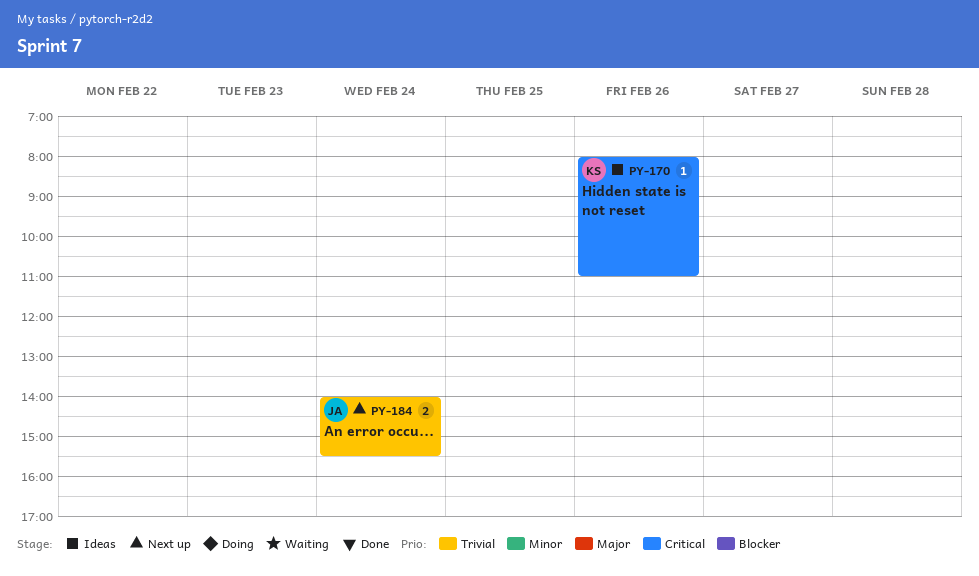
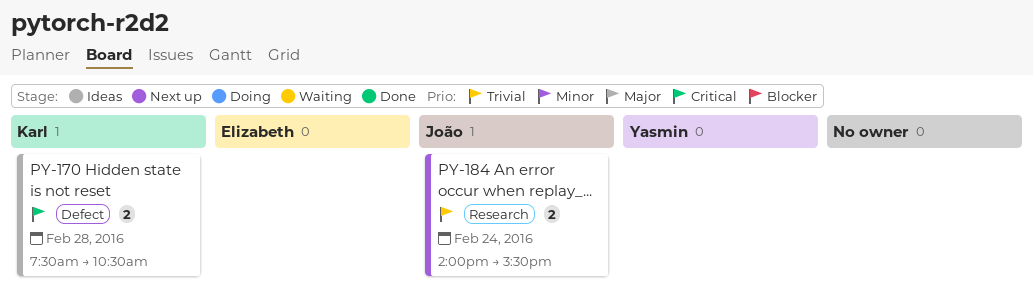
PY-170, estimate: 1 -> 2
PY-170, day: Feb 26 -> Feb 28
PY-170, begins: 08:00 -> 07:30
PY-170, ends: 11:00 -> 10:30

